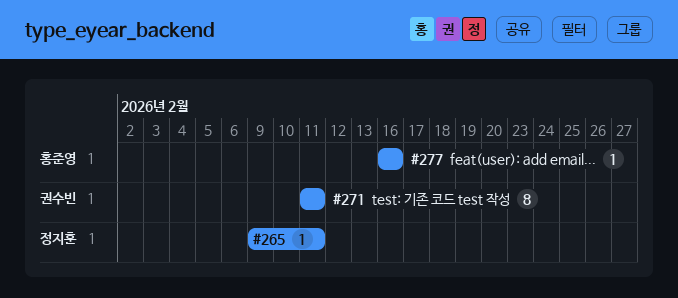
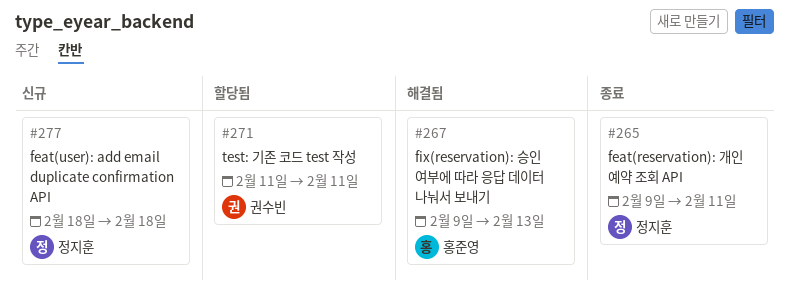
#267: none -> present
#277, owner: 홍준영 -> 정지훈
#277, start: Feb 16 -> Feb 18
#277, due: Feb 16 -> Feb 18

